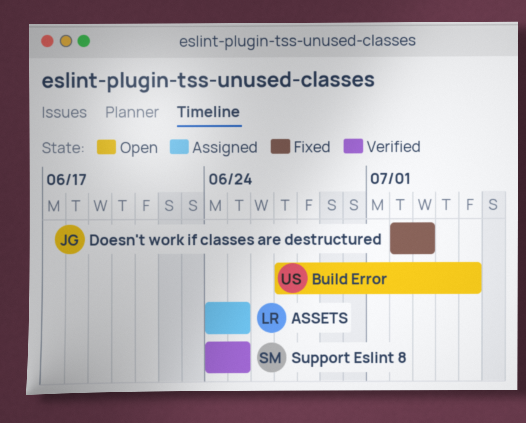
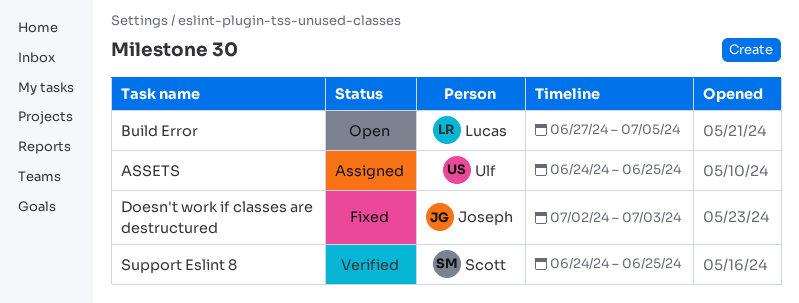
ASSETS, owner: Lucas -> Ulf
Build Error, owner: Ulf -> Lucas

